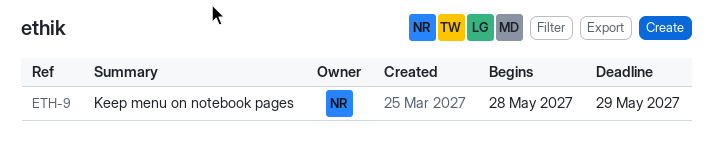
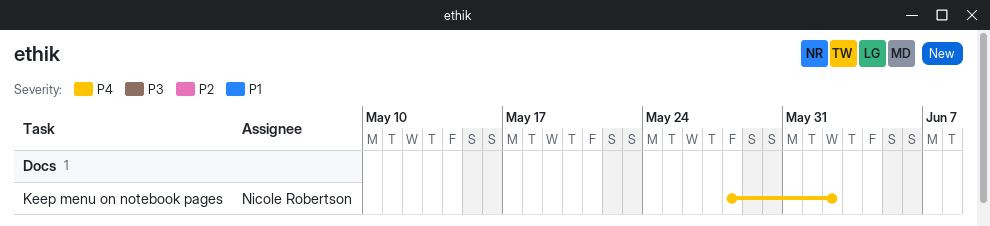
Keep menu on notebook pages, due: May 29 -> Jun 2

